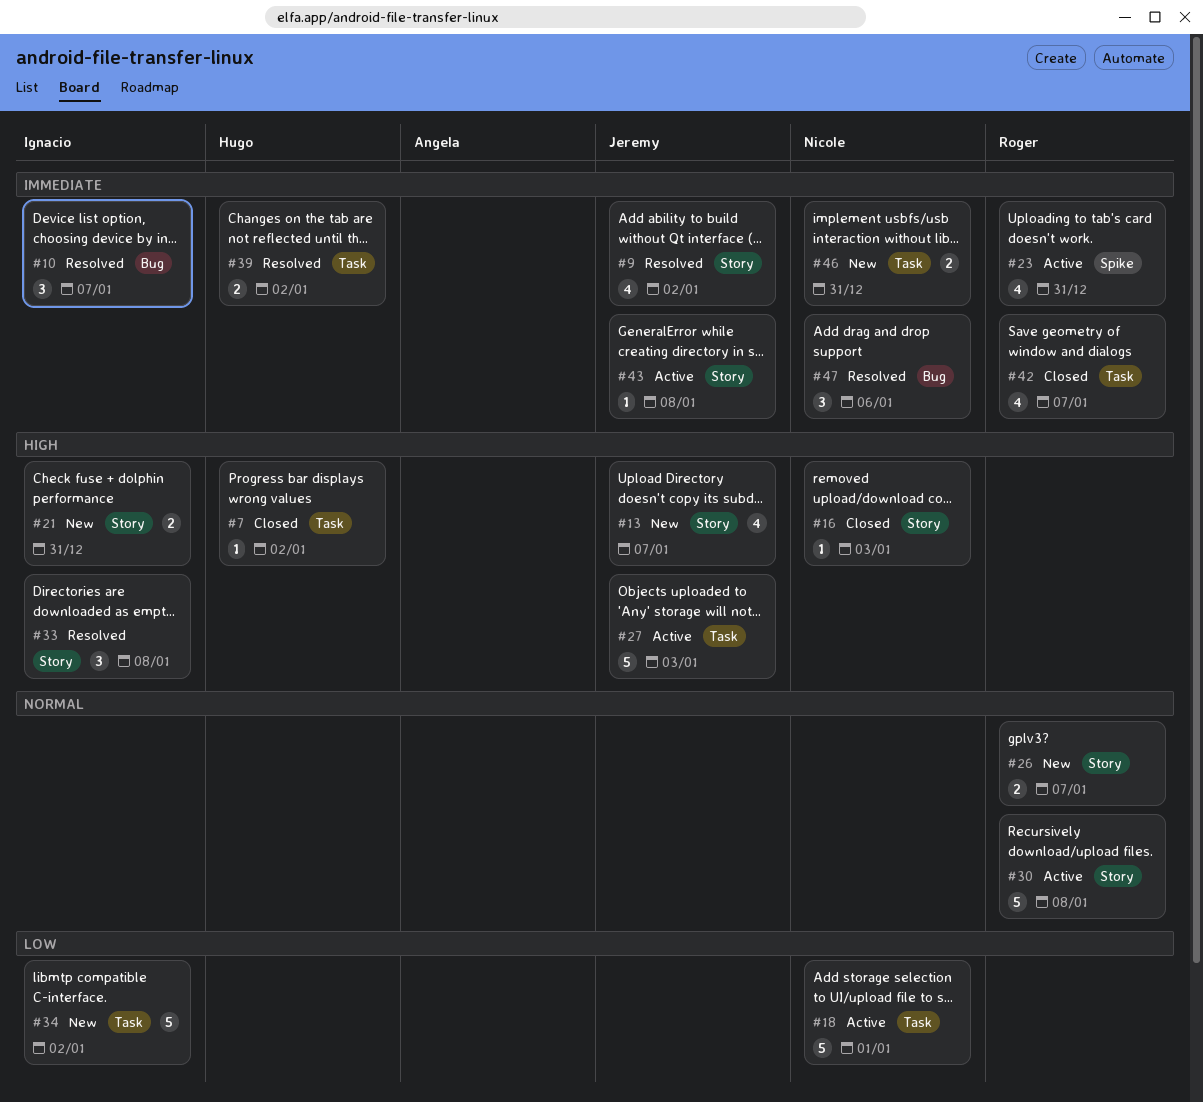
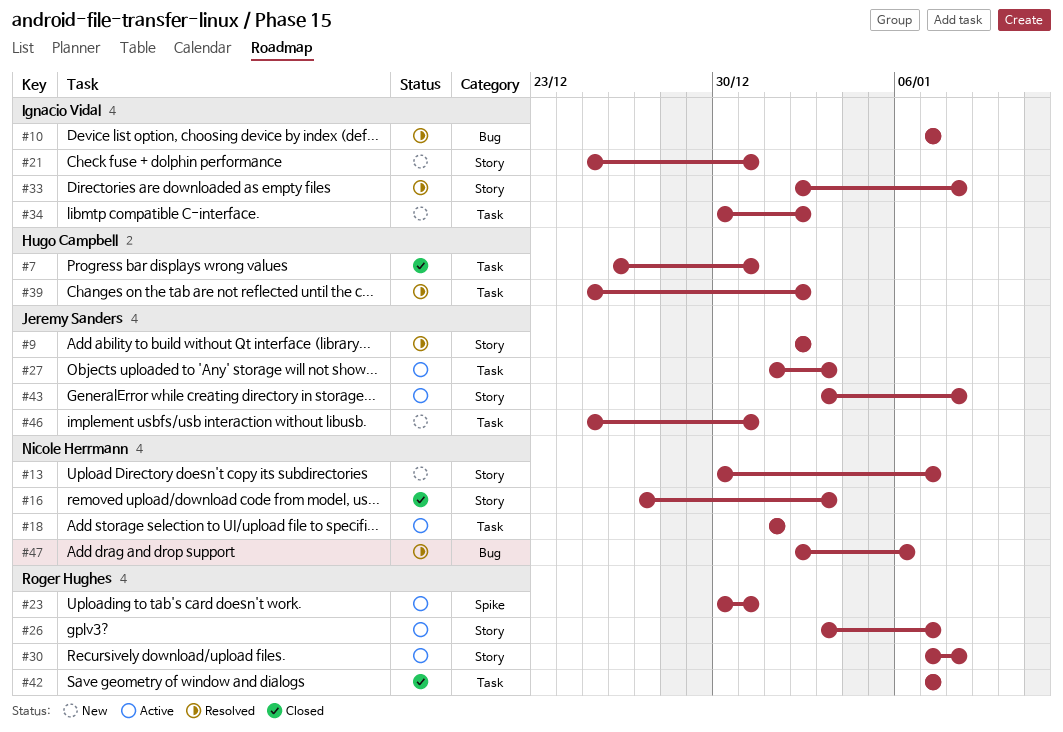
#7, due: Jan 2 -> Dec 31
#13, owner: Jeremy Sanders -> Nicole Herrmann
#26, status: New -> Active
#46, owner: Nicole Herrmann -> Jeremy Sanders

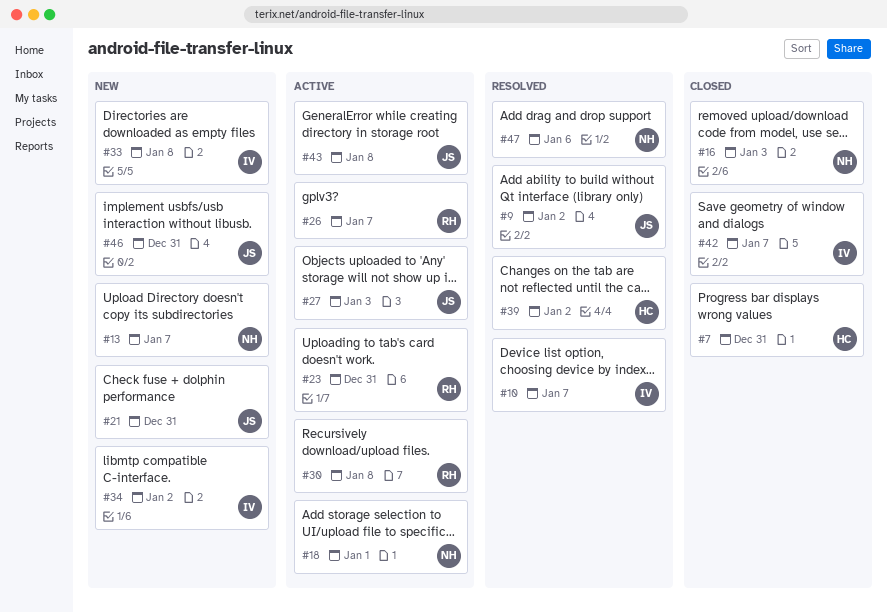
#21, owner: Ignacio Vidal -> Jeremy Sanders
#33, status: Resolved -> New
#42, owner: Roger Hughes -> Ignacio Vidal

